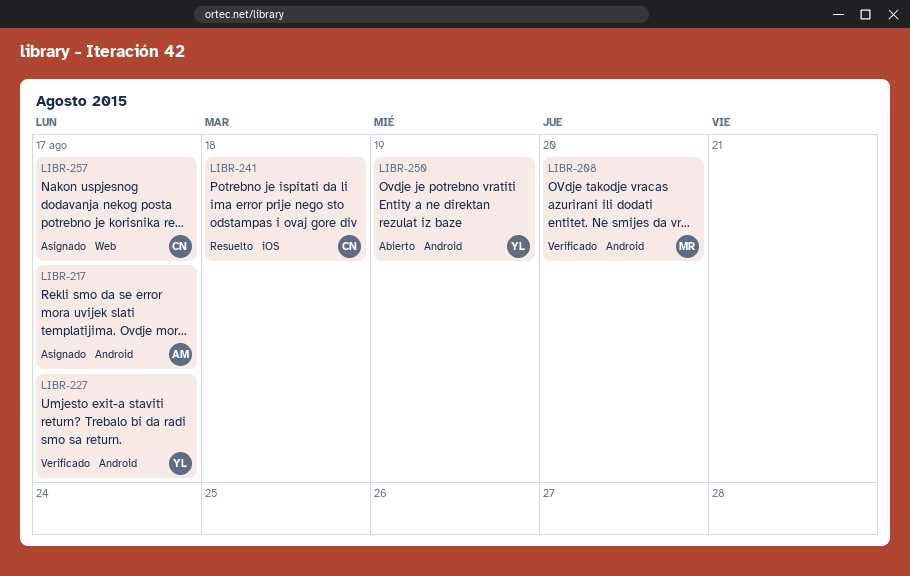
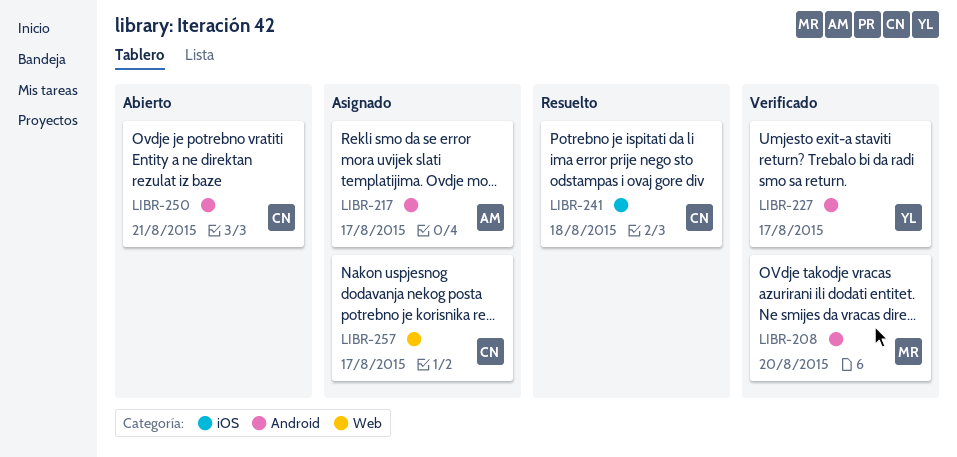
LIBR-250, owner: YL -> CN
LIBR-250, due: Aug 19 -> Aug 21

